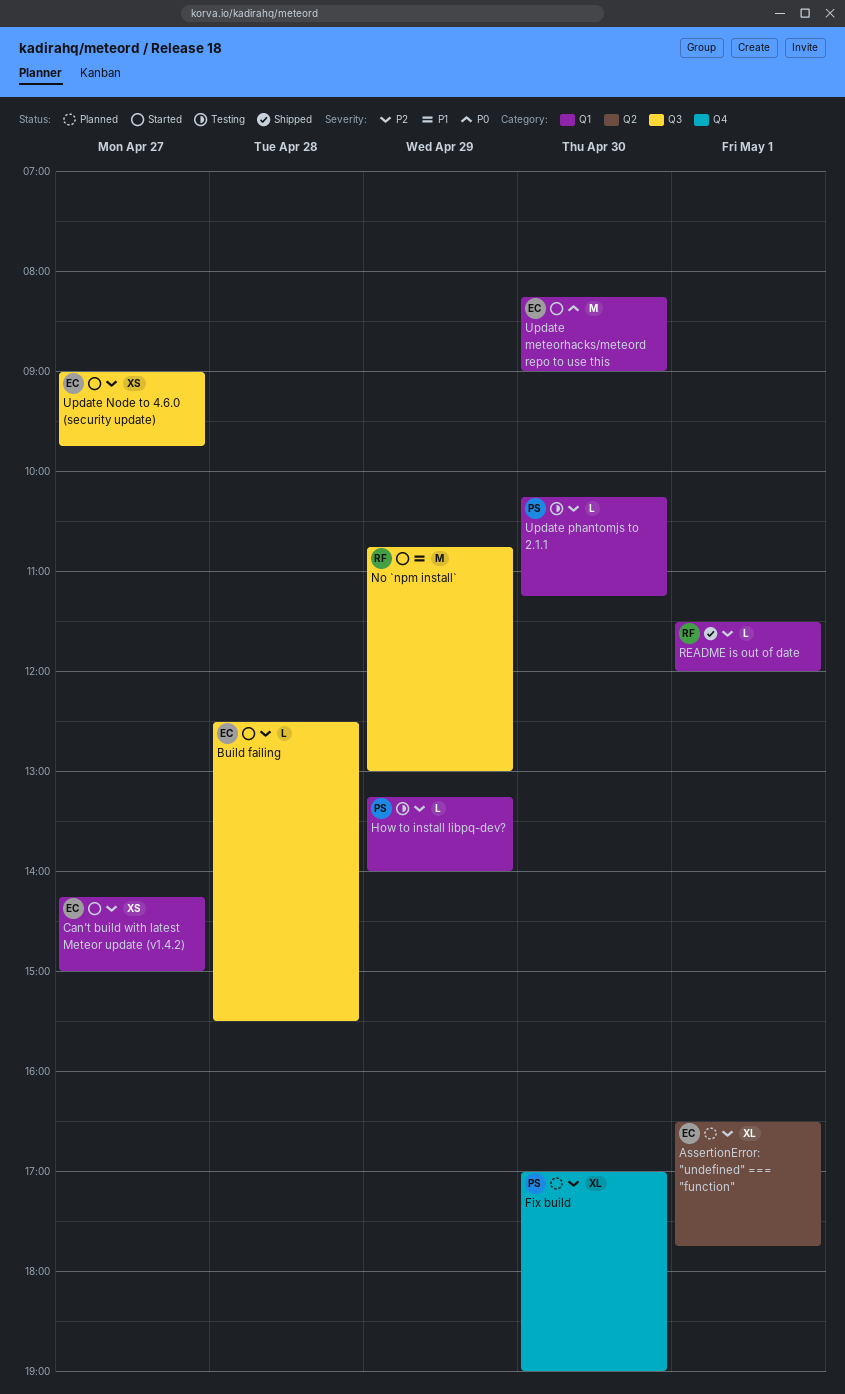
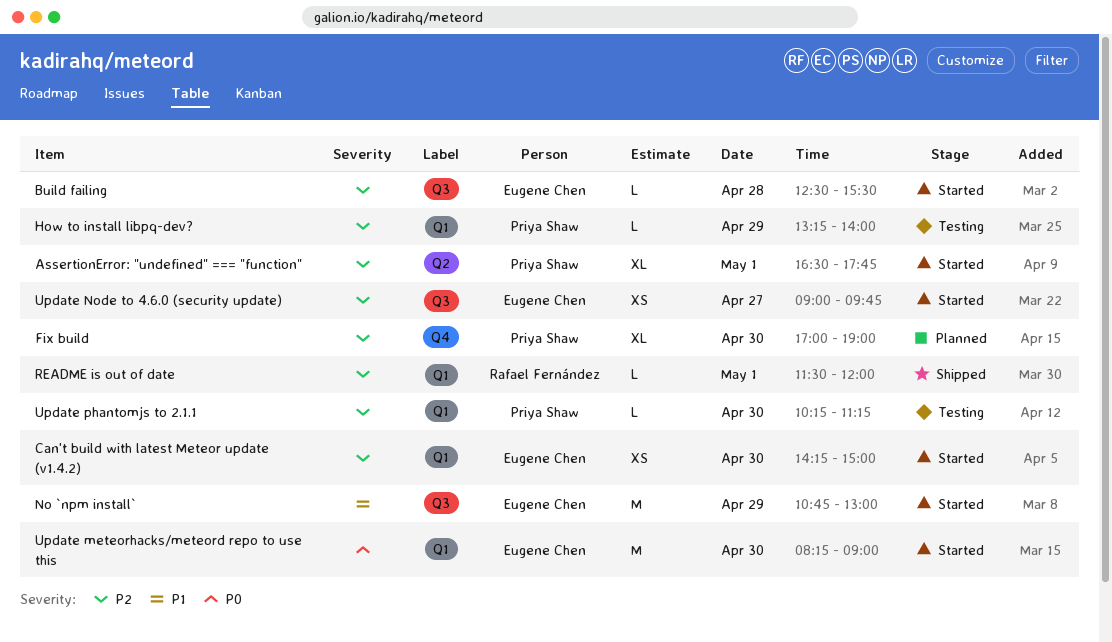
AssertionError: "undefined" === "function", status: Planned -> Started
AssertionError: "undefined" === "function", owner: Eugene Chen -> Priya Shaw
Can't build with latest Meteor update (v1.4.2), day: Apr 27 -> Apr 30
No `npm install`, owner: Rafael Fernández -> Eugene Chen

